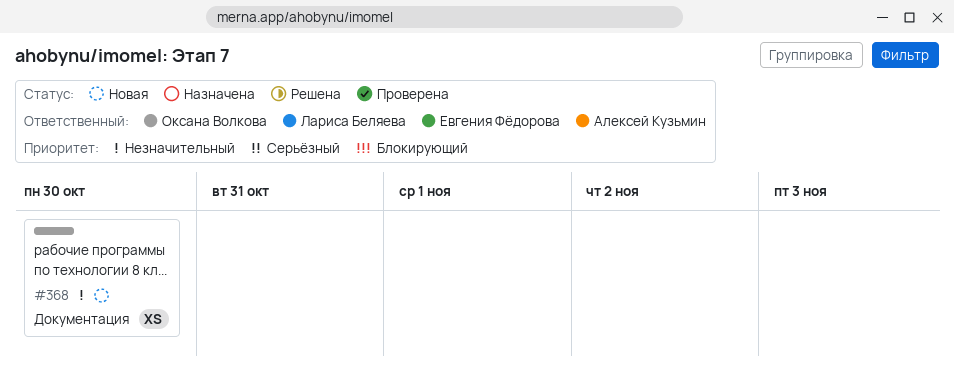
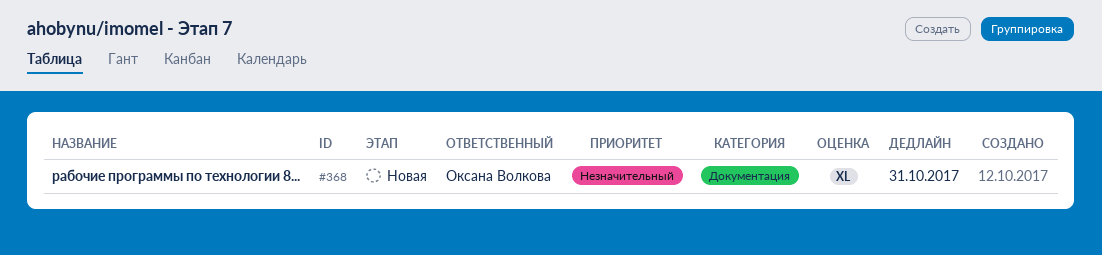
#368, estimate: XS -> XL
#368, due: Oct 30 -> Oct 31

